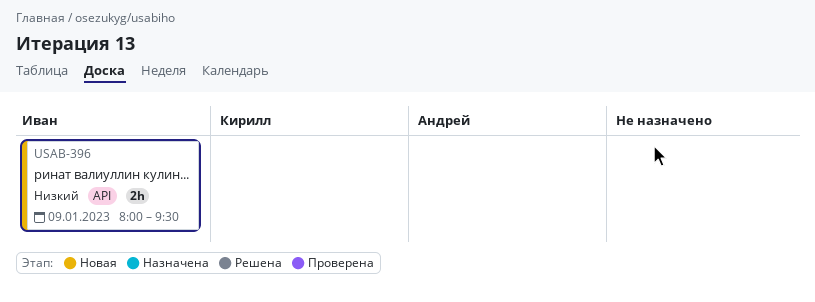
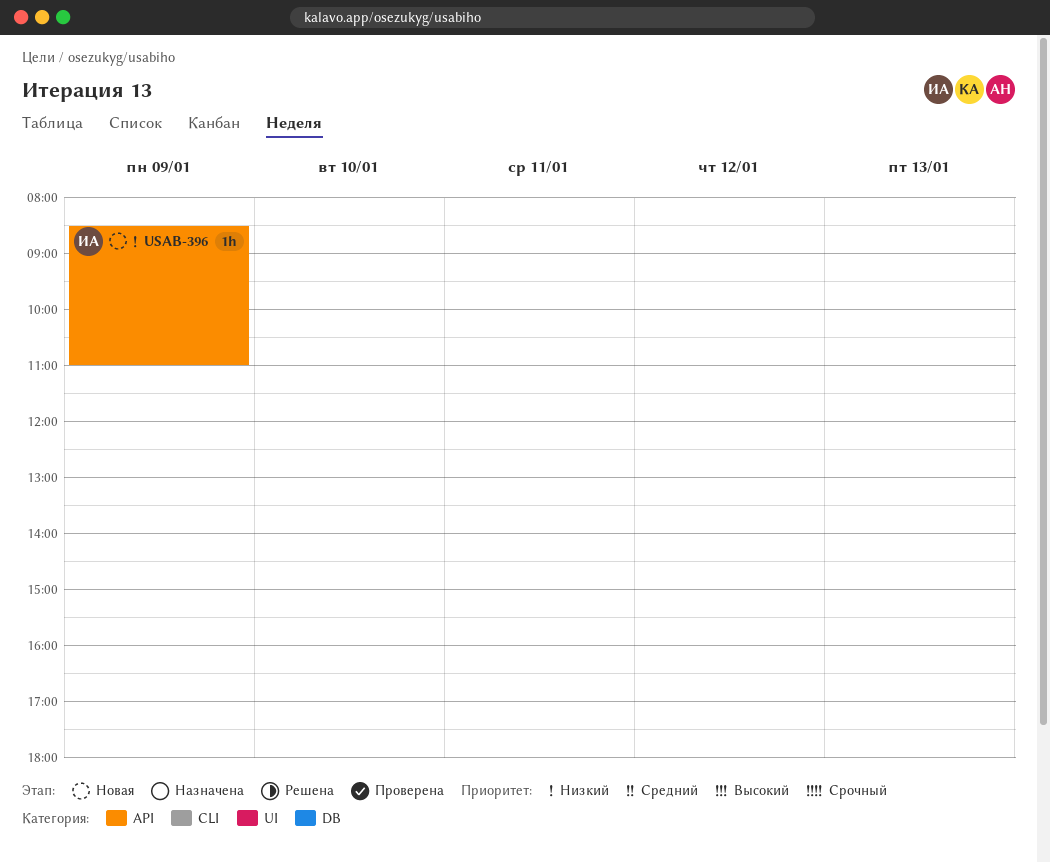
USAB-396, estimate: 2h -> 1h
USAB-396, begins: 08:00 -> 08:30
USAB-396, ends: 09:30 -> 11:00

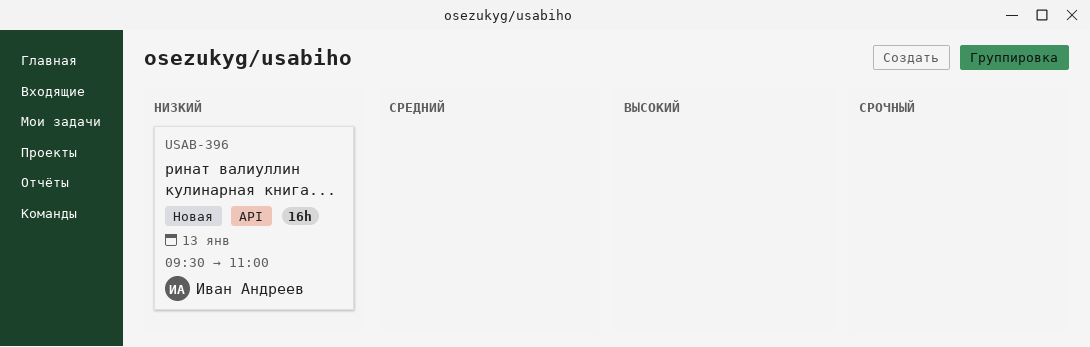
USAB-396, estimate: 1h -> 16h
USAB-396, day: Jan 9 -> Jan 13
USAB-396, begins: 08:30 -> 09:30

